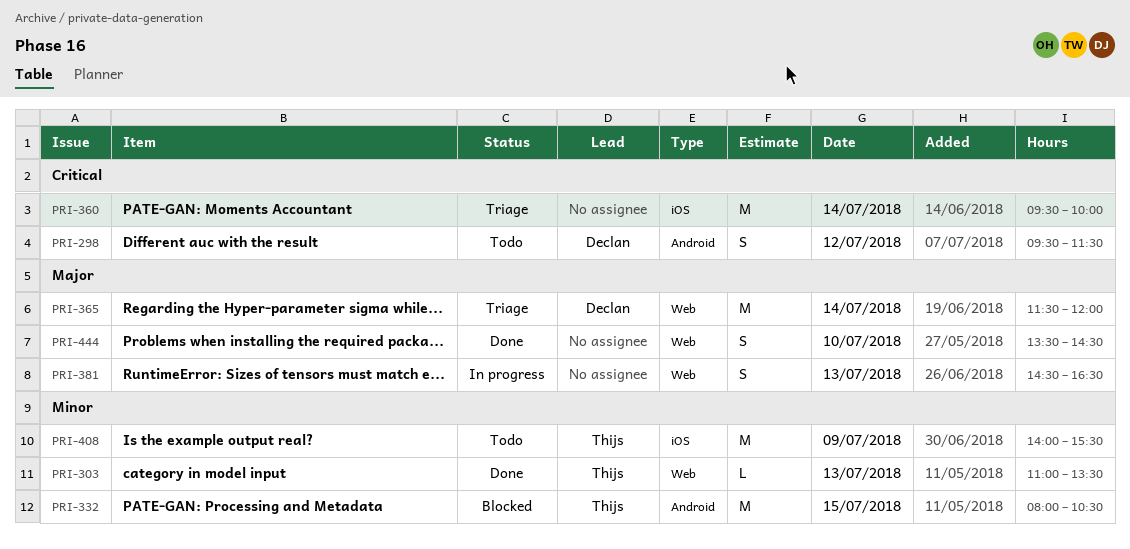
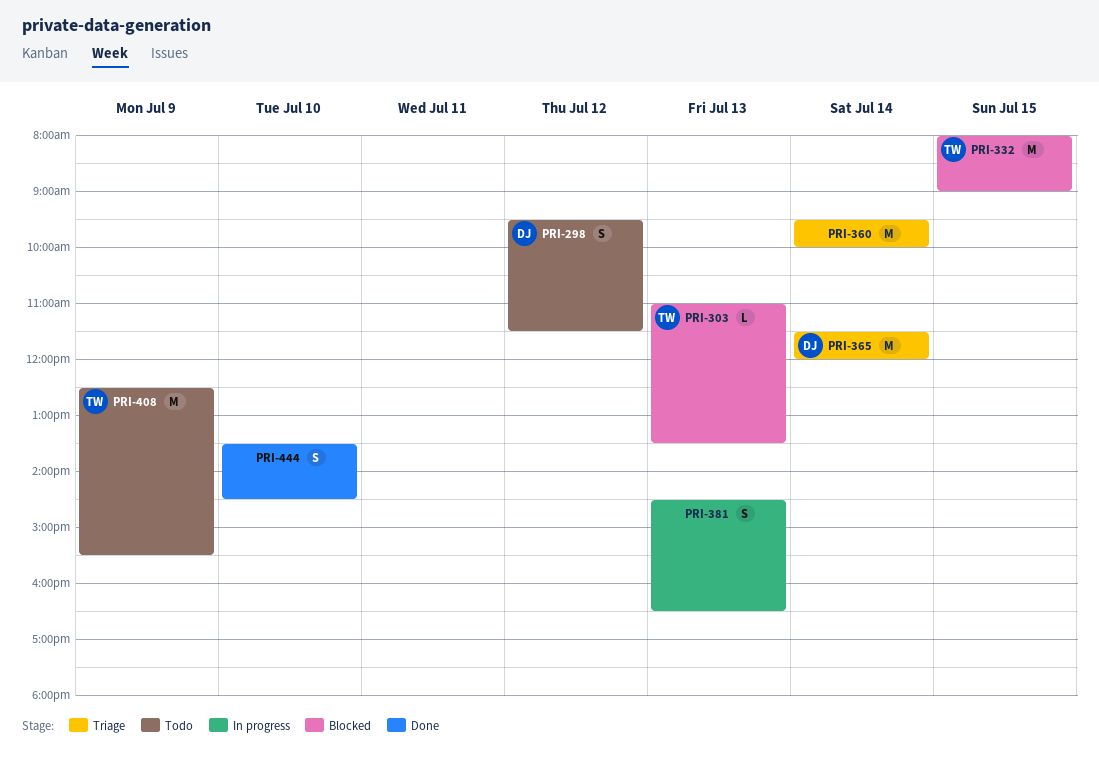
PRI-303, status: Done -> Blocked
PRI-332, ends: 10:30 -> 09:00
PRI-408, begins: 14:00 -> 12:30

